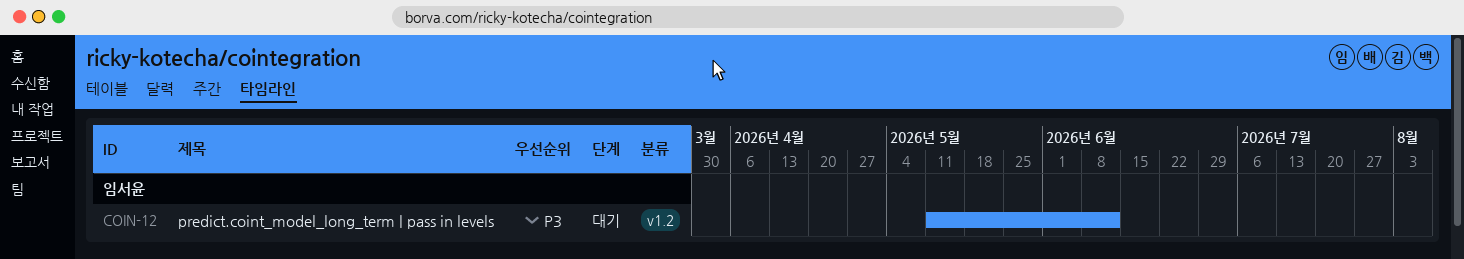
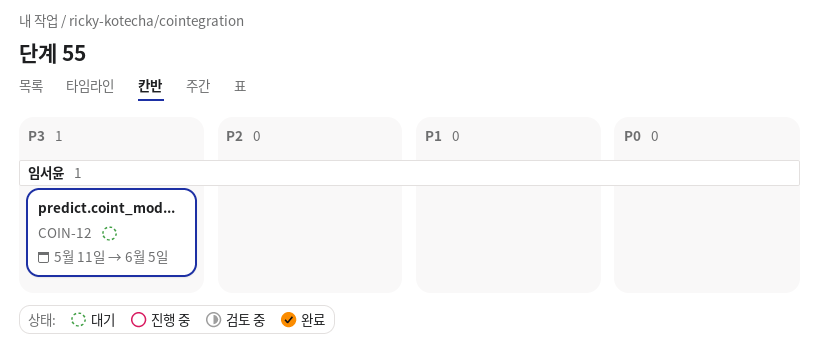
COIN-12, due: Jun 12 -> Jun 5

